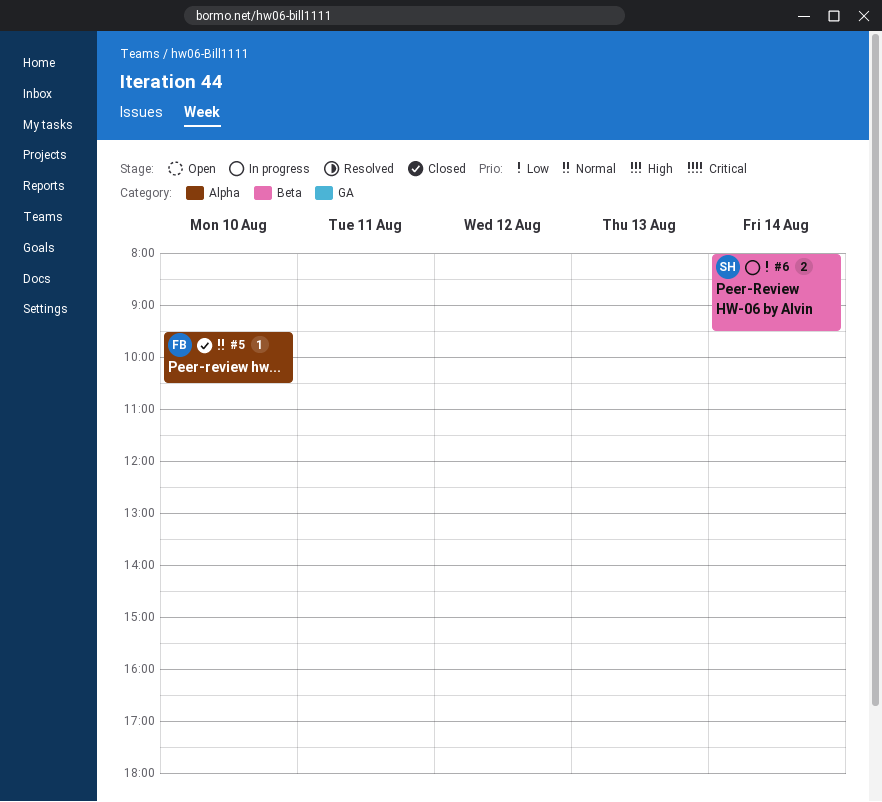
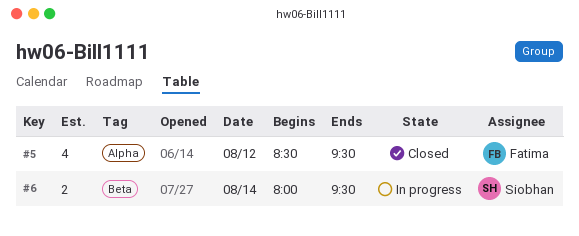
#5, estimate: 1 -> 4
#5, day: Aug 10 -> Aug 12
#5, begins: 09:30 -> 08:30
#5, ends: 10:30 -> 09:30

